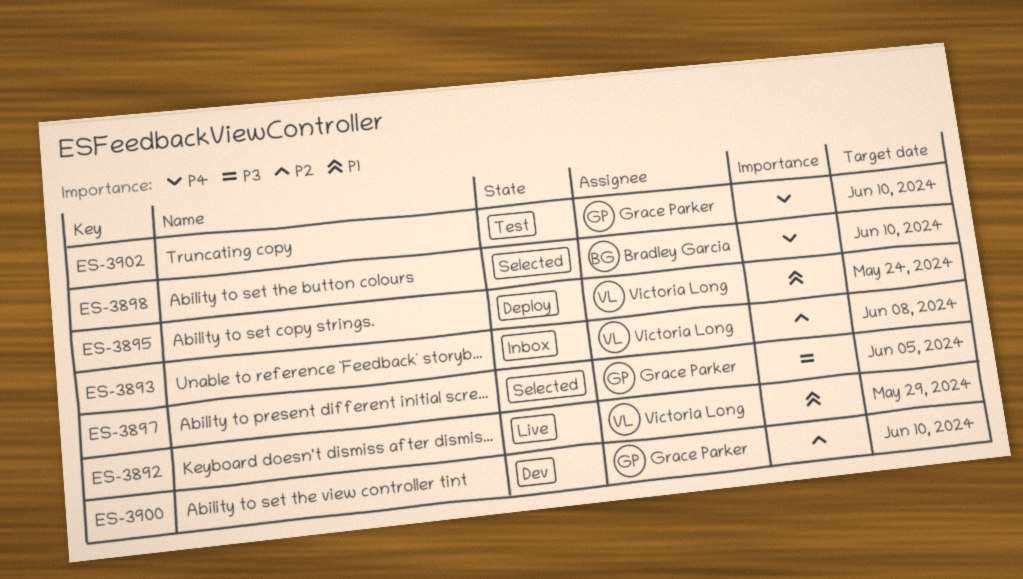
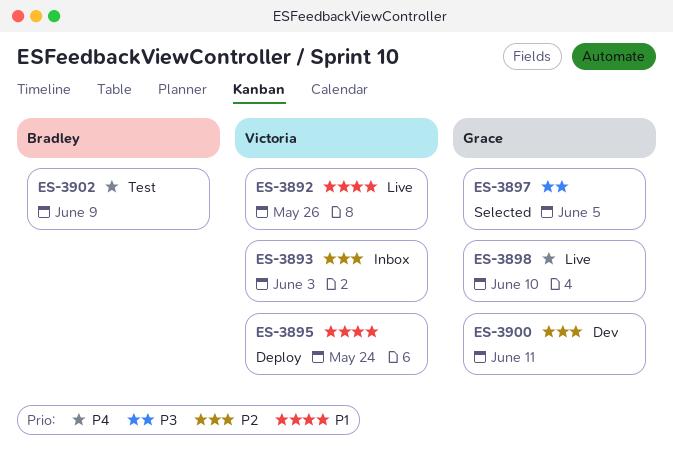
ES-3892, due: May 29 -> May 26
ES-3893, due: Jun 8 -> Jun 3
ES-3898, status: Selected -> Live
ES-3898, owner: Bradley Garcia -> Grace Parker
ES-3900, due: Jun 10 -> Jun 11
ES-3902, owner: Grace Parker -> Bradley Garcia
ES-3902, due: Jun 10 -> Jun 9

